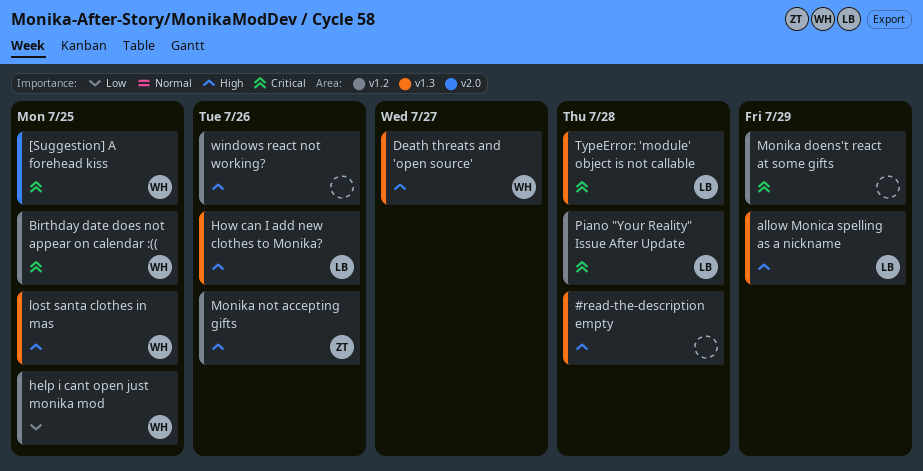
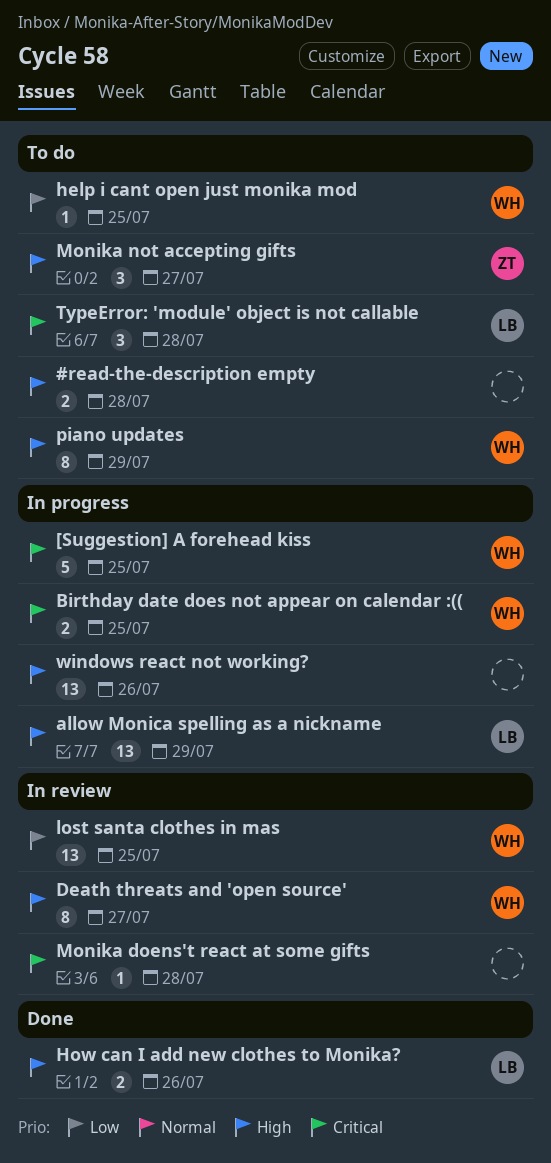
lost santa clothes in mas, priority: High -> Low
Monika doens't react at some gifts, due: Jul 29 -> Jul 28
Monika not accepting gifts, due: Jul 26 -> Jul 27
Piano "Your Reality" Issue After Update: present -> none
piano updates: none -> present

